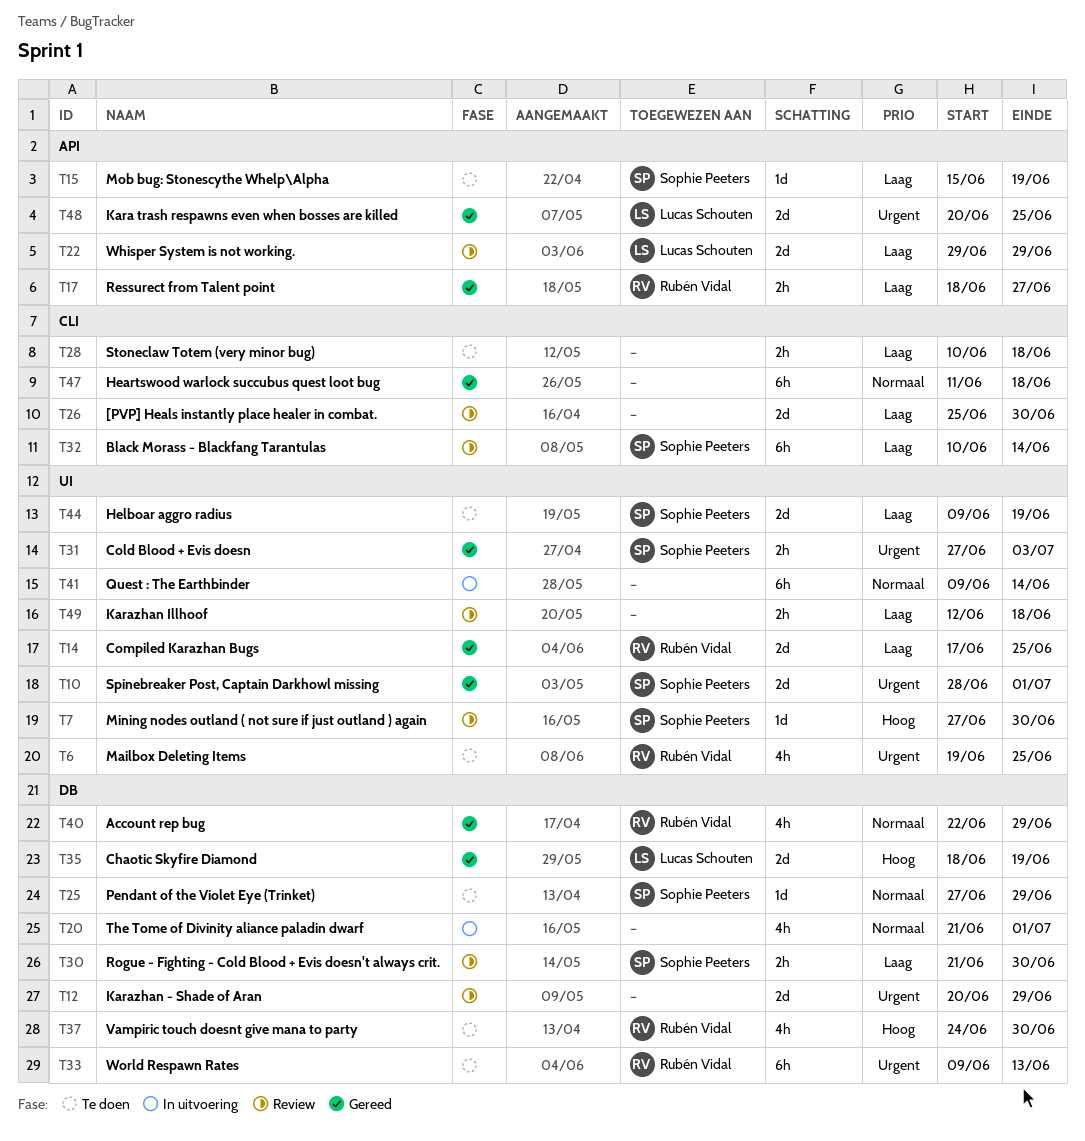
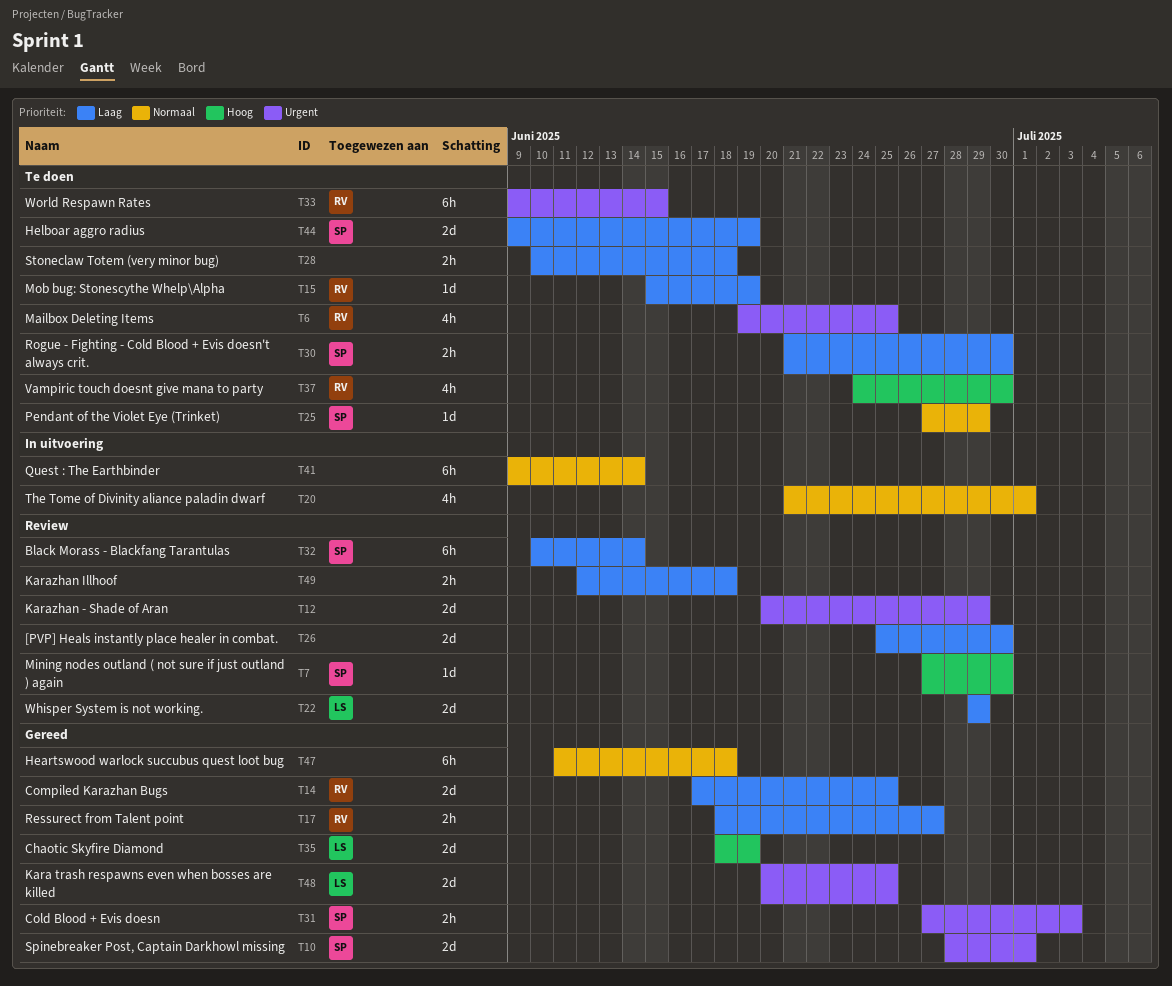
T15, owner: Sophie Peeters -> Rubén Vidal
T30, status: Review -> Te doen
T33, due: Jun 13 -> Jun 15
T40: present -> none

